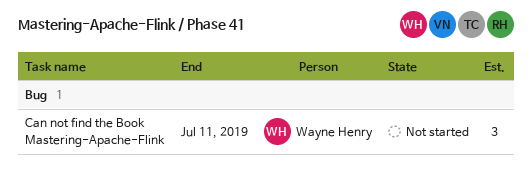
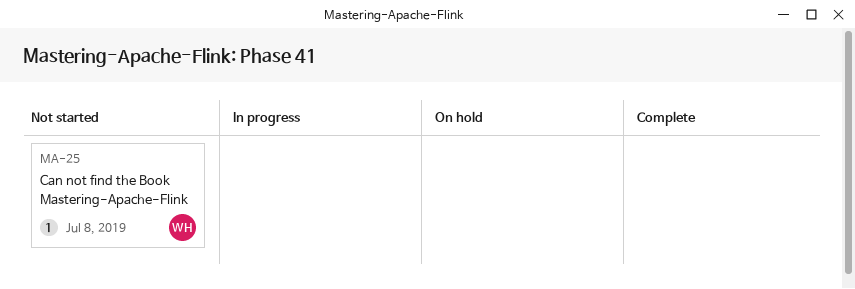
Can not find the Book Mastering-Apache-Flink, estimate: 3 -> 1
Can not find the Book Mastering-Apache-Flink, due: Jul 11 -> Jul 8

